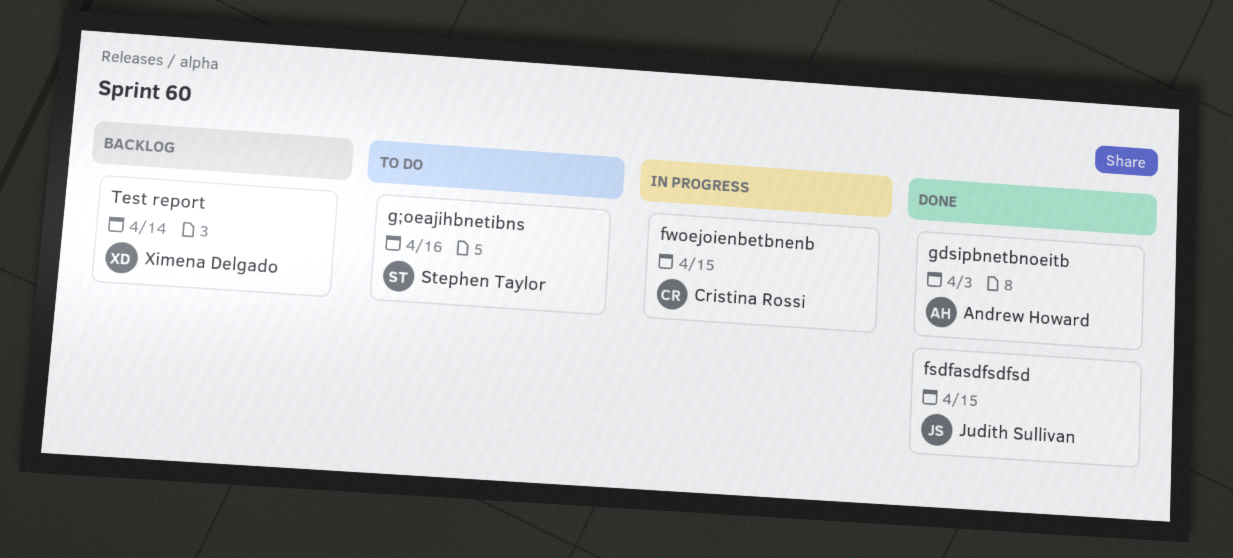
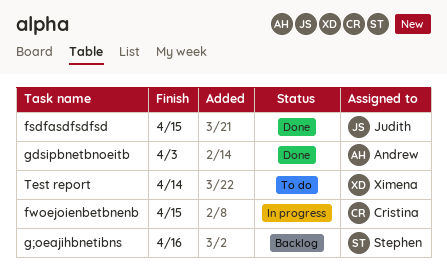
g;oeajihbnetibns, status: To do -> Backlog
Test report, status: Backlog -> To do

